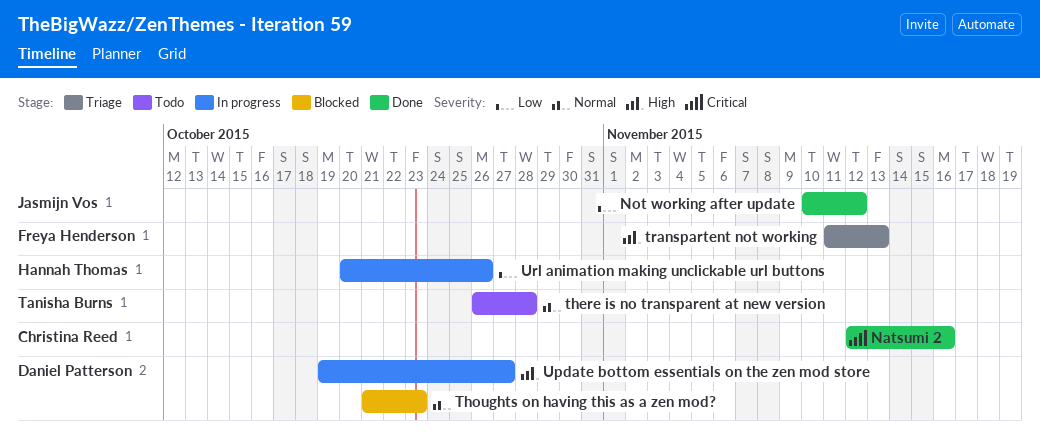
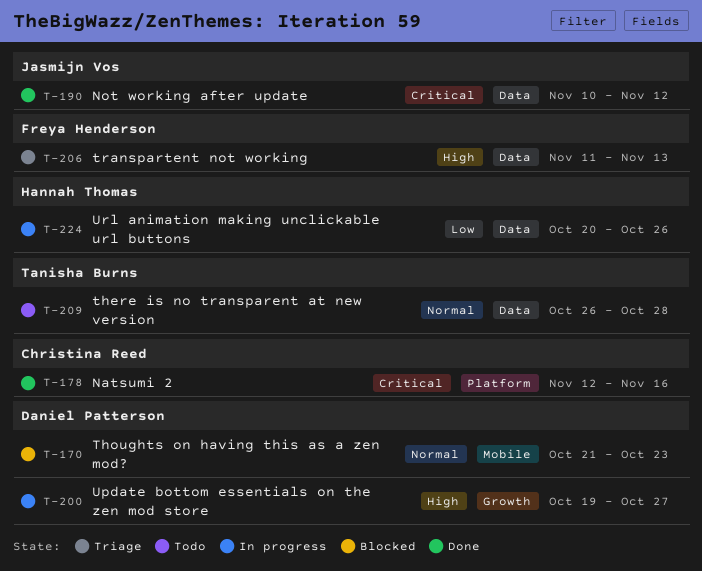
Not working after update, priority: Low -> Critical

